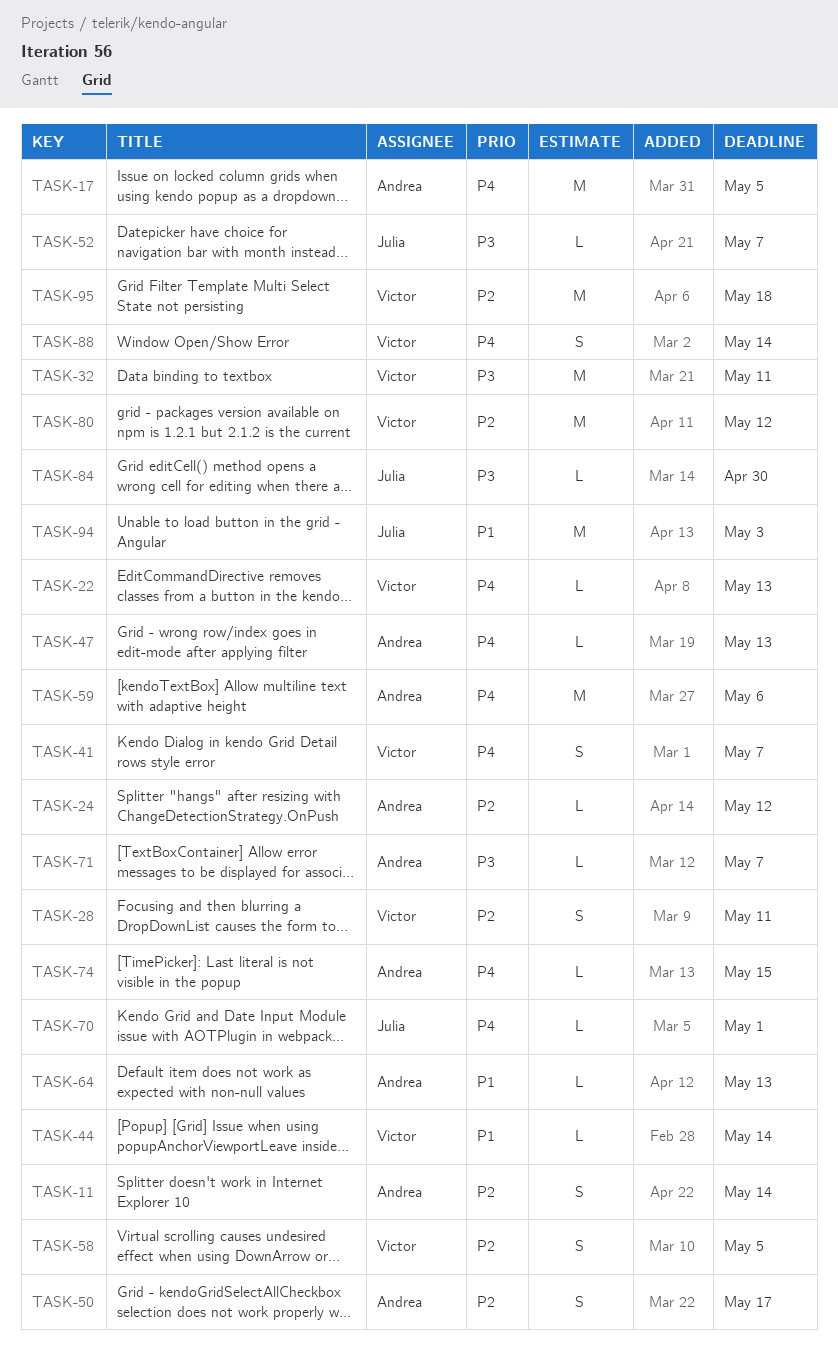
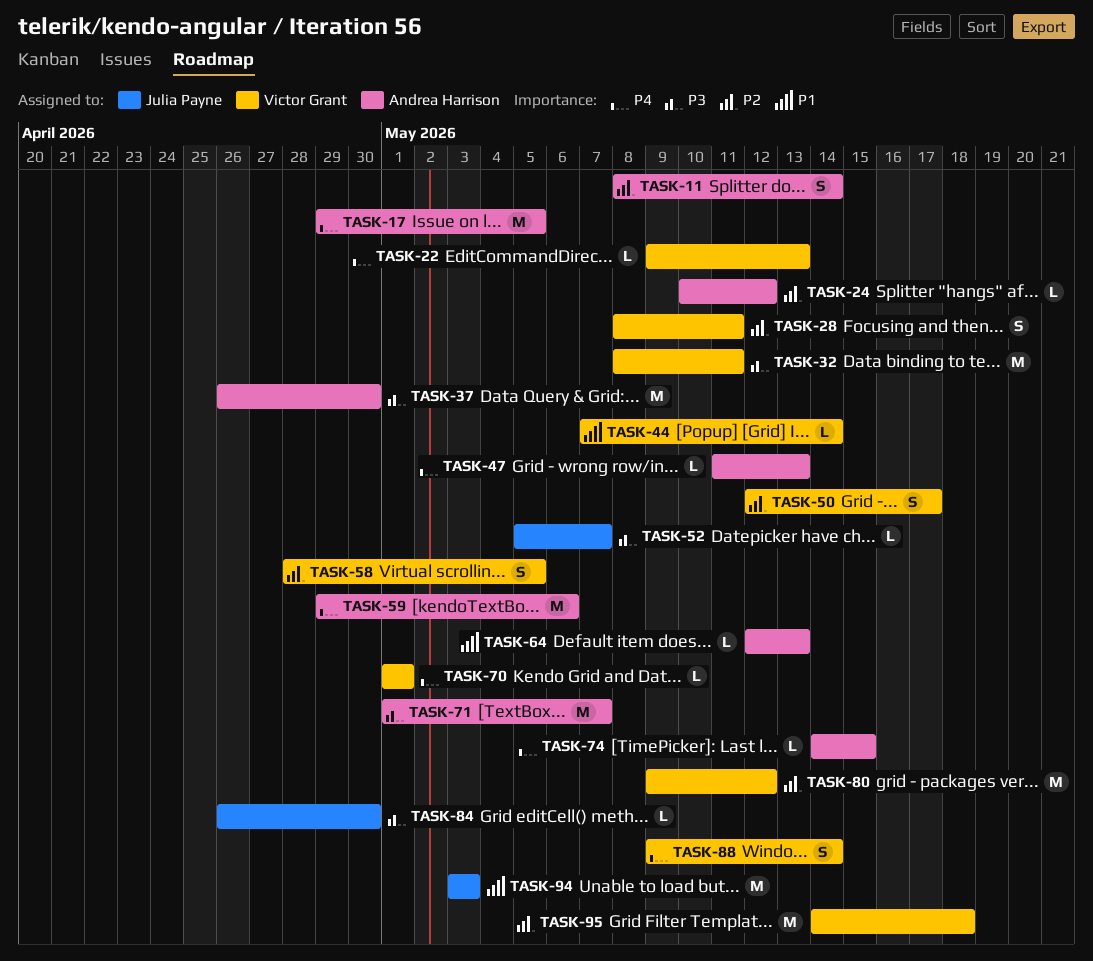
TASK-37: none -> present
TASK-41: present -> none
TASK-50, owner: Andrea Harrison -> Victor Grant
TASK-70, owner: Julia Payne -> Victor Grant
TASK-71, estimate: L -> M

